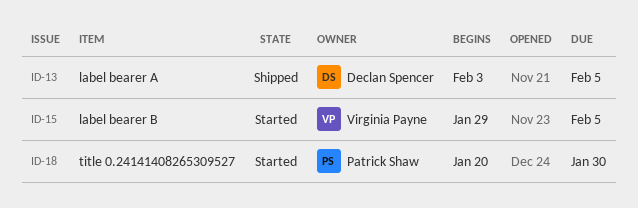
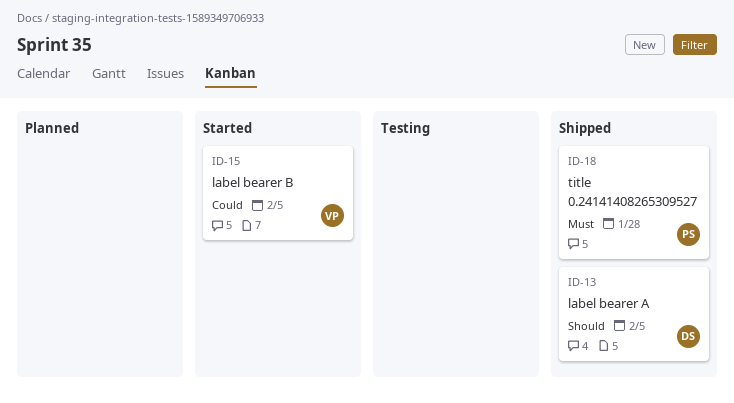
ID-18, status: Started -> Shipped
ID-18, due: Jan 30 -> Jan 28

